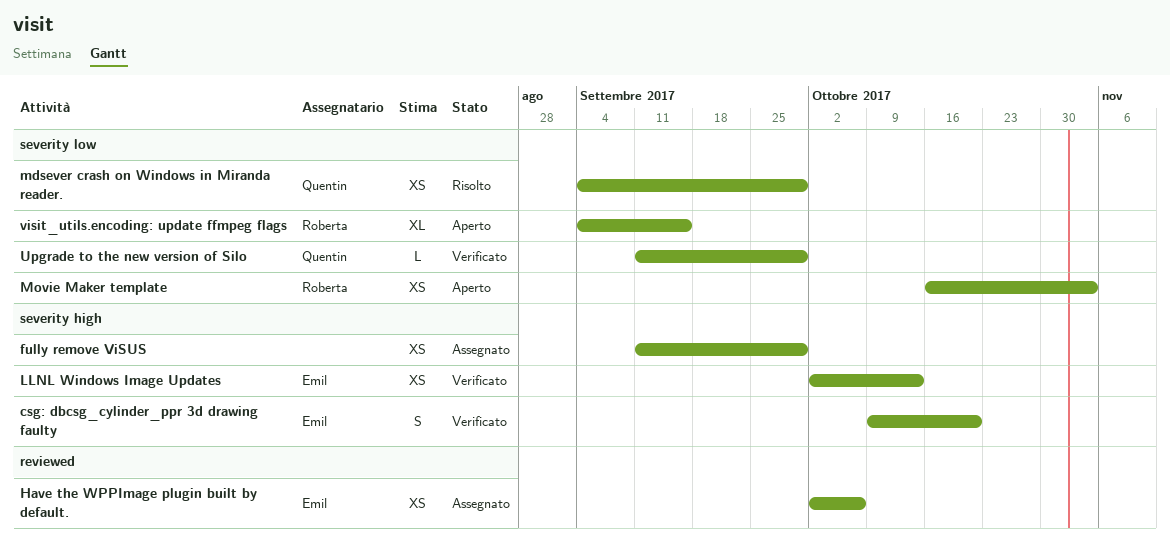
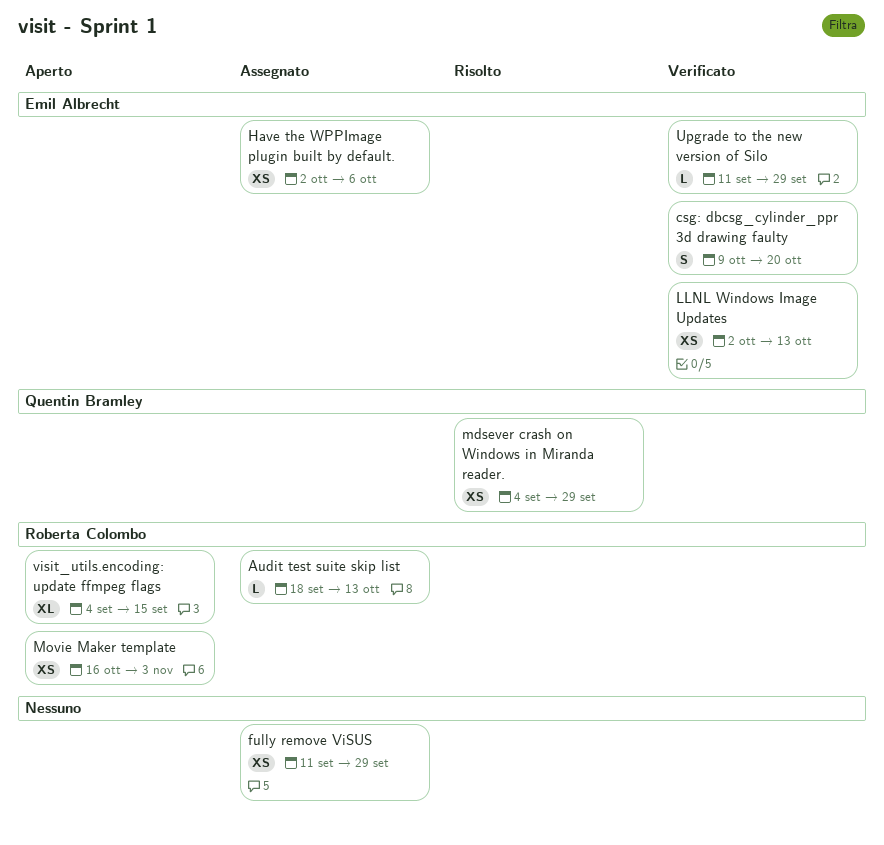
Audit test suite skip list: none -> present
Upgrade to the new version of Silo, owner: Quentin Bramley -> Emil Albrecht

